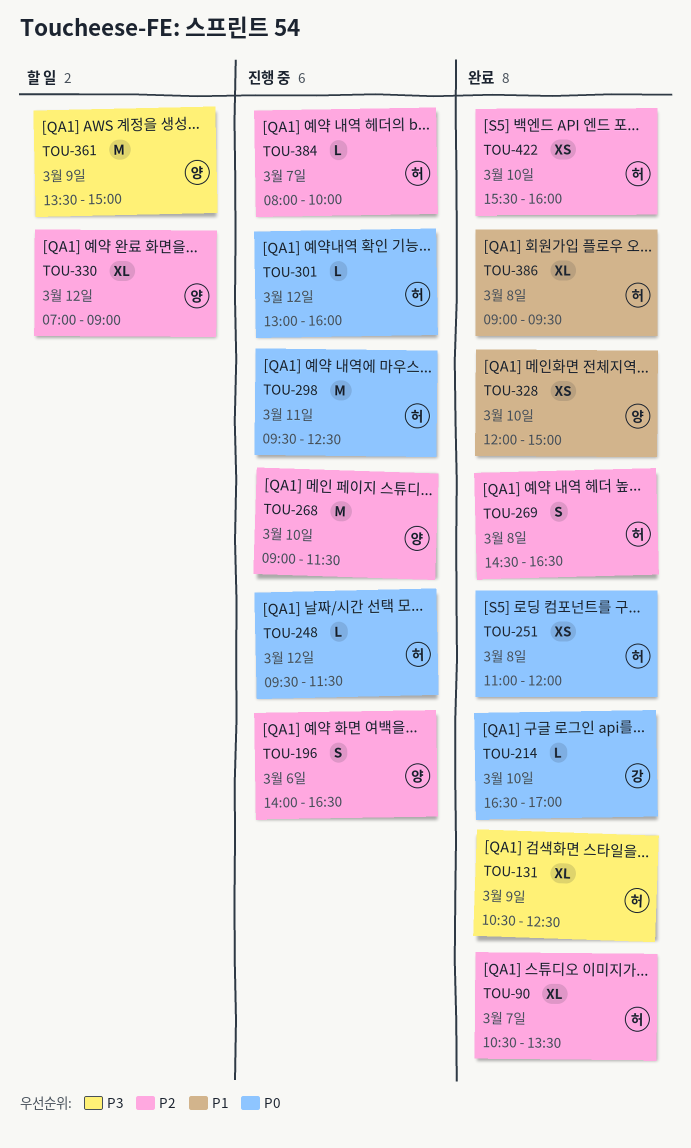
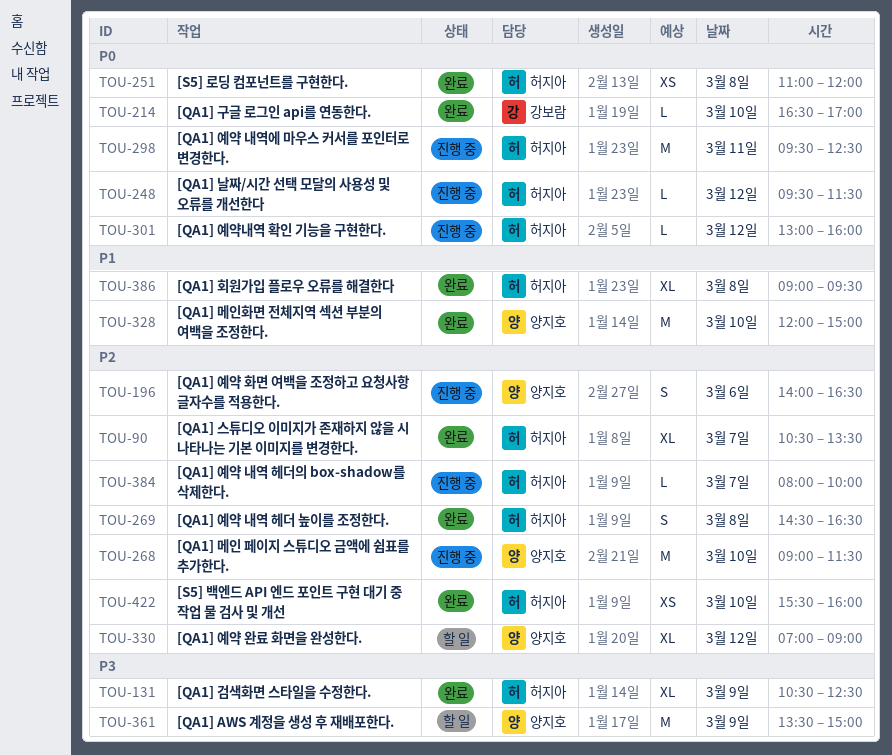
TOU-328, estimate: XS -> M

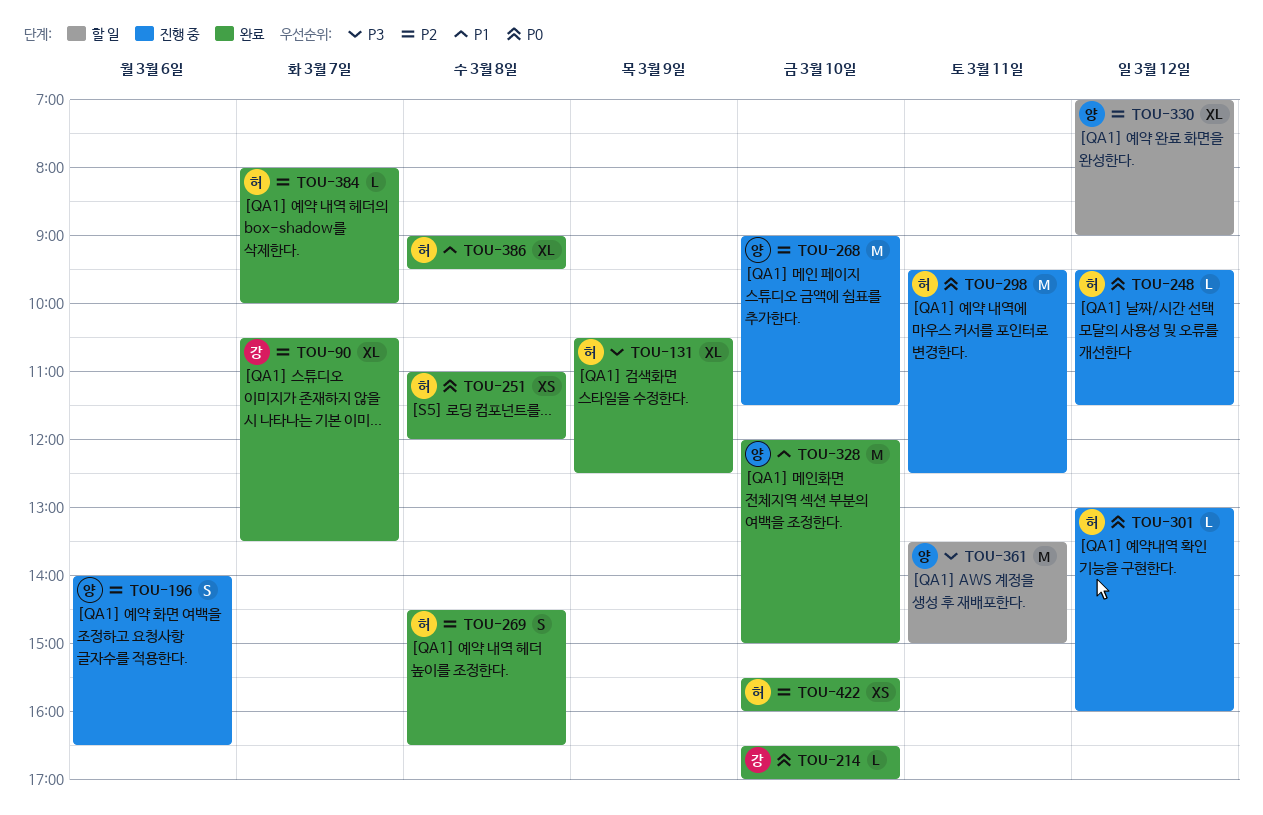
TOU-90, owner: 허지아 -> 강보람
TOU-361, day: Mar 9 -> Mar 11
TOU-384, status: 진행 중 -> 완료

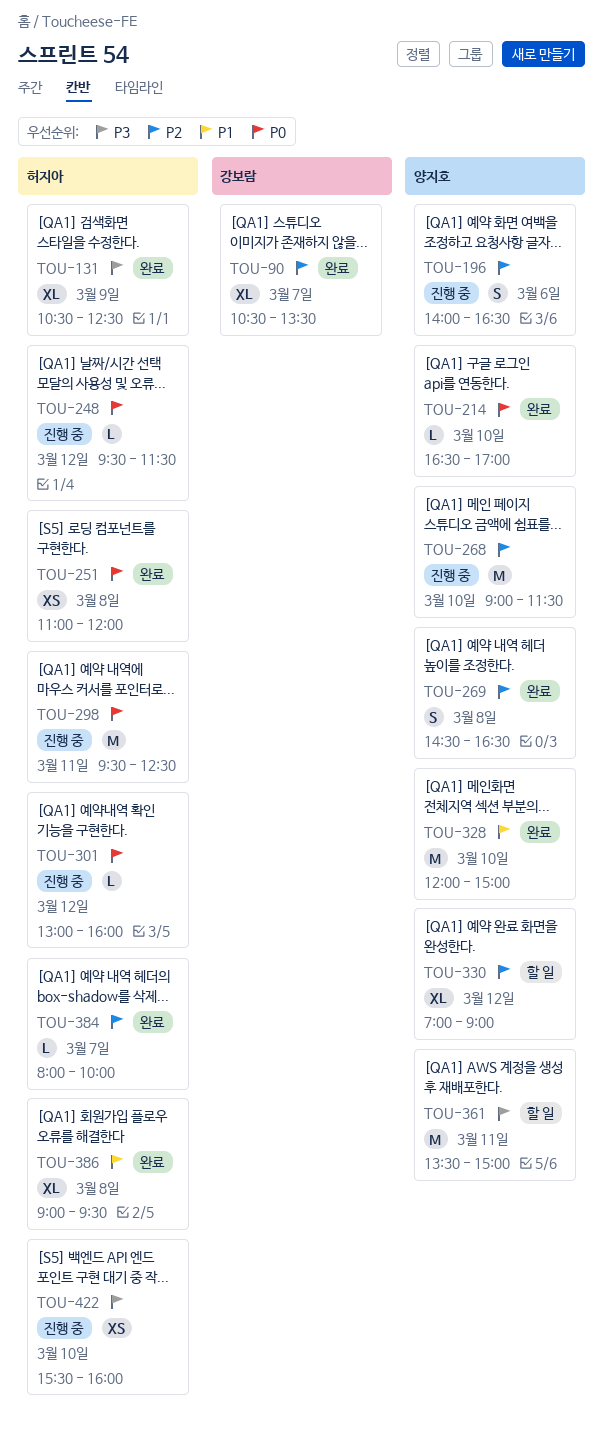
TOU-214, owner: 강보람 -> 양지호
TOU-269, owner: 허지아 -> 양지호
TOU-422, status: 완료 -> 진행 중
TOU-422, priority: P2 -> P3

